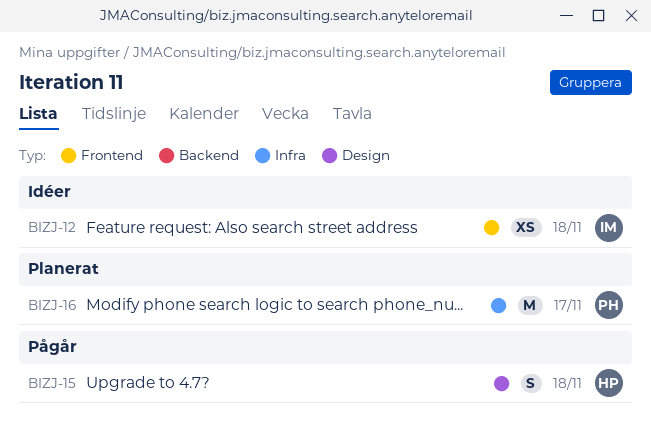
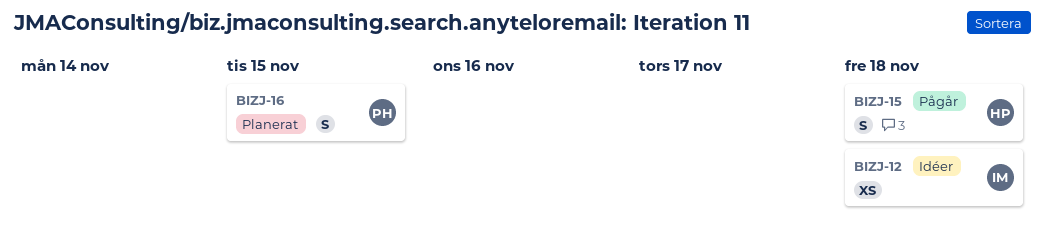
BIZJ-16, estimate: M -> S
BIZJ-16, due: Nov 17 -> Nov 15

